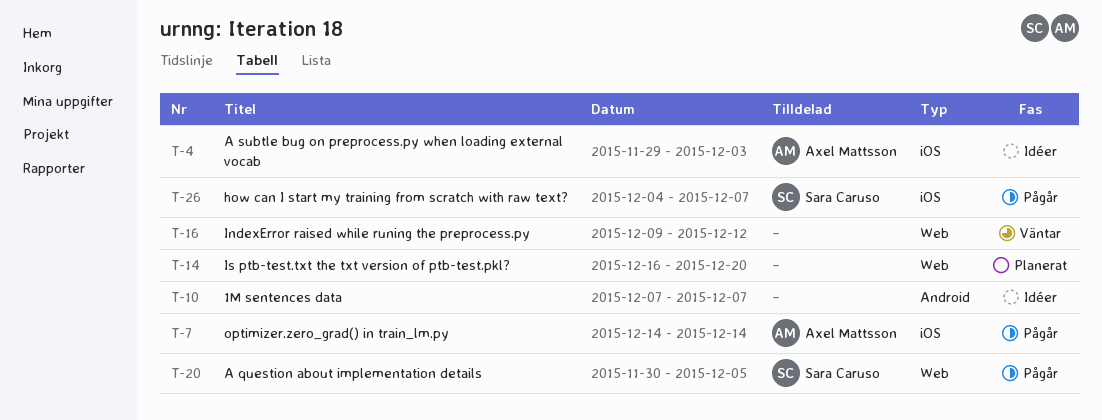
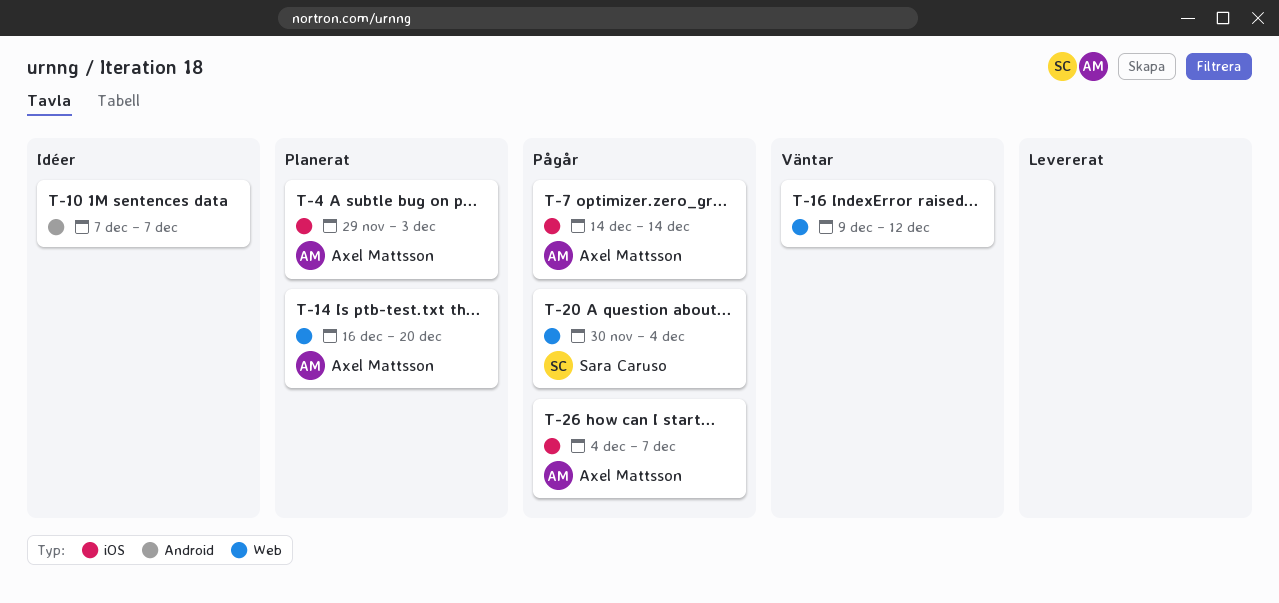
T-4, status: Idéer -> Planerat
T-14, owner: none -> Axel Mattsson
T-20, due: Dec 5 -> Dec 4
T-26, owner: Sara Caruso -> Axel Mattsson

